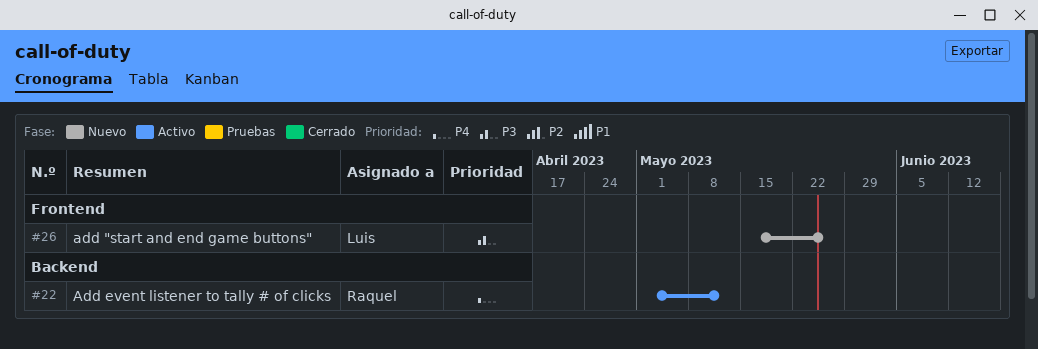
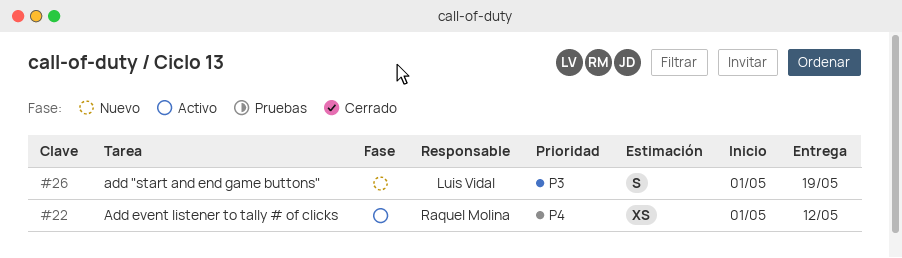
#26, start: May 15 -> May 1
#26, due: May 26 -> May 19

